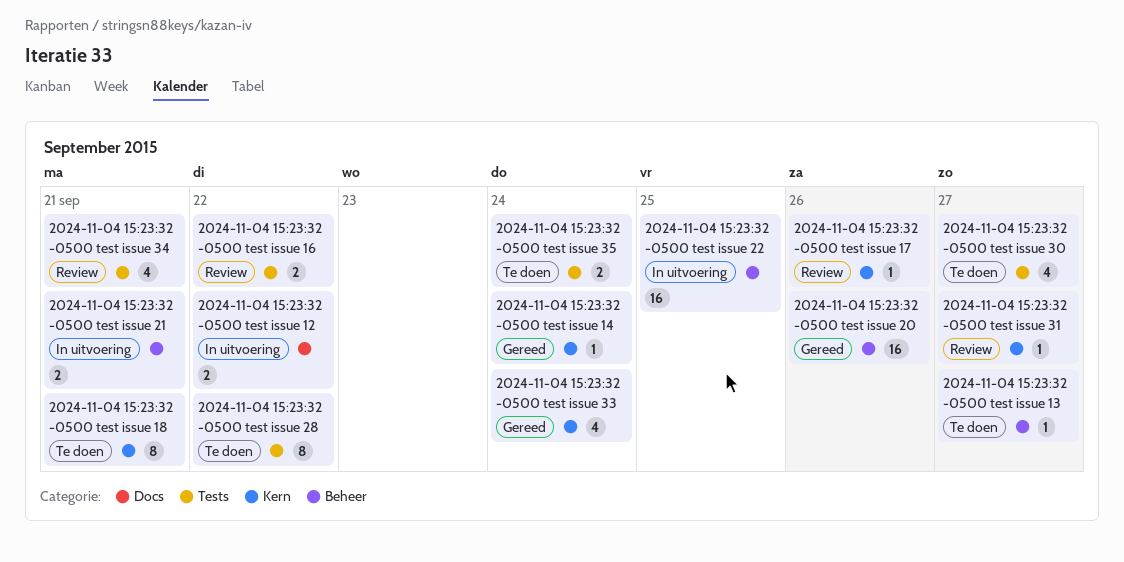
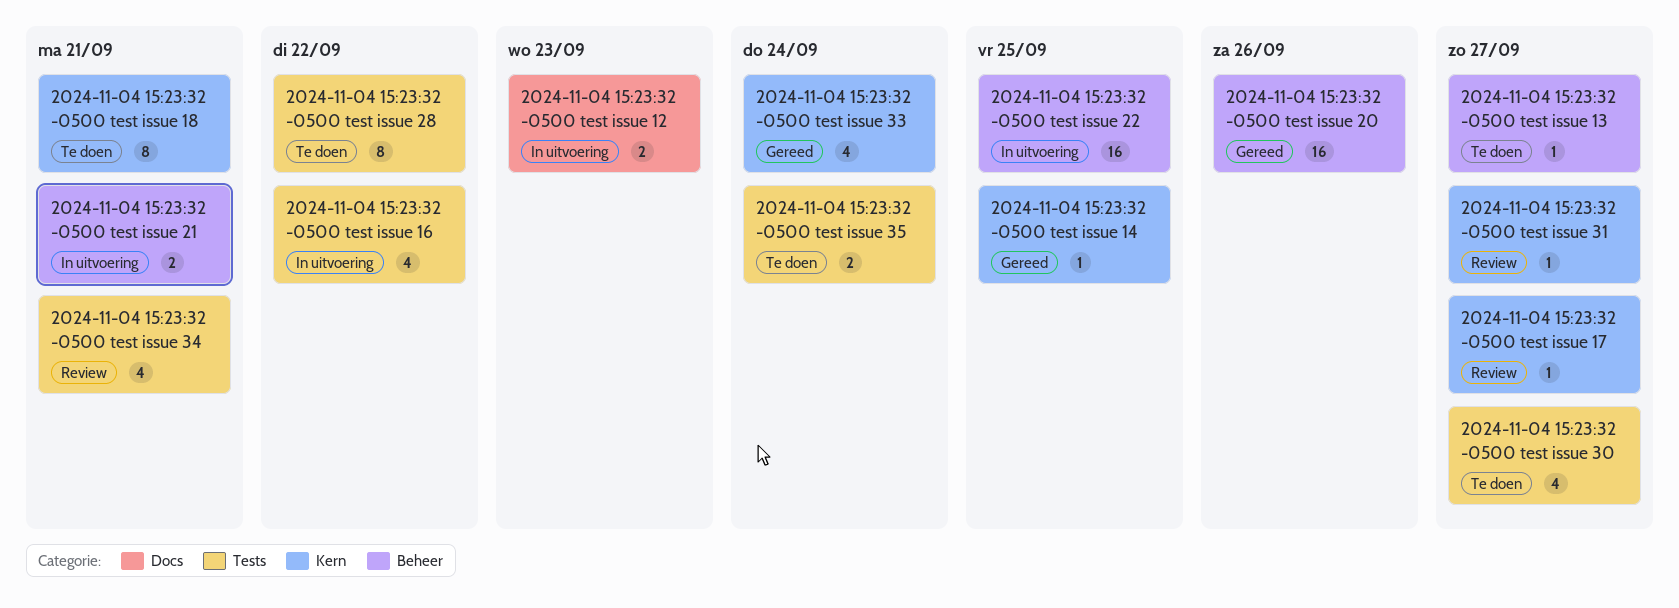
2024-11-04 15:23:32 -0500 test issue 12, due: Sep 22 -> Sep 23
2024-11-04 15:23:32 -0500 test issue 14, due: Sep 24 -> Sep 25
2024-11-04 15:23:32 -0500 test issue 16, status: Review -> In uitvoering
2024-11-04 15:23:32 -0500 test issue 16, estimate: 2 -> 4
2024-11-04 15:23:32 -0500 test issue 17, due: Sep 26 -> Sep 27

